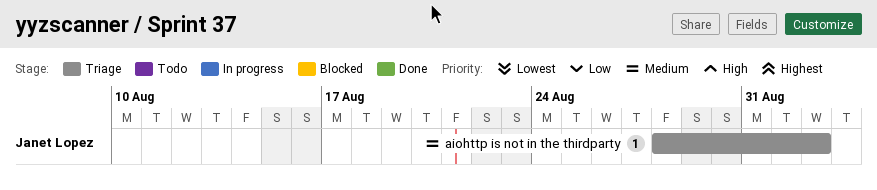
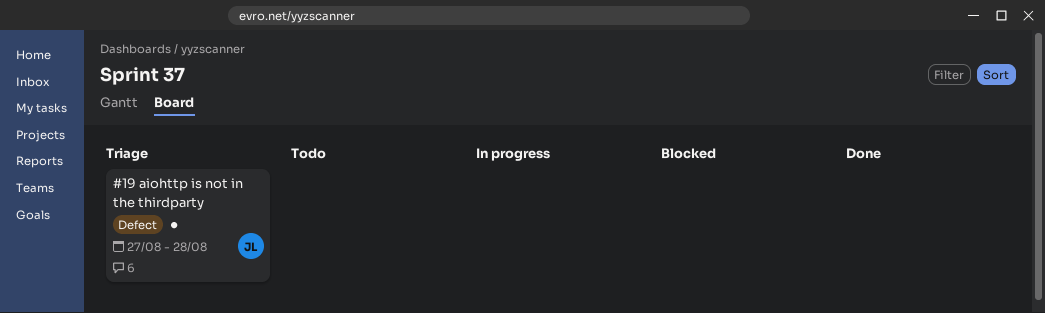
aiohttp is not in the thirdparty, start: Aug 28 -> Aug 27
aiohttp is not in the thirdparty, due: Sep 2 -> Aug 28

